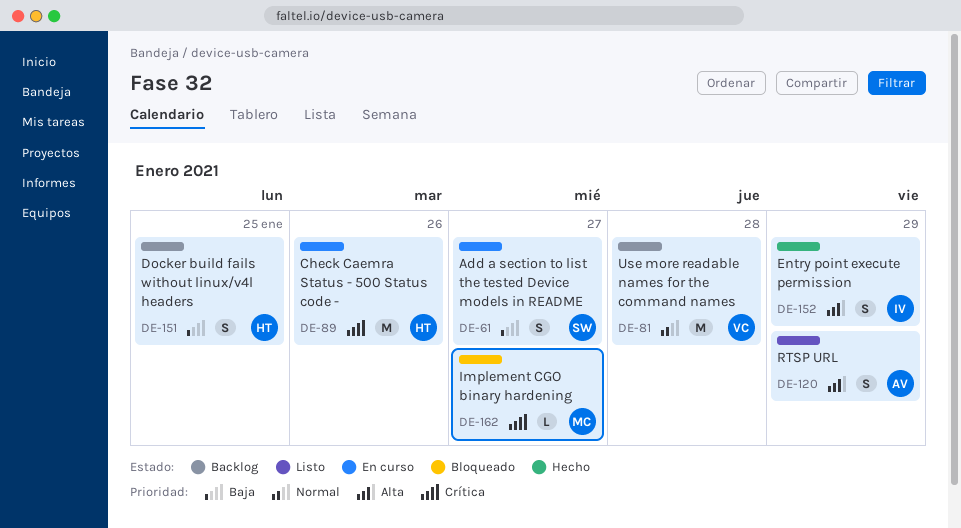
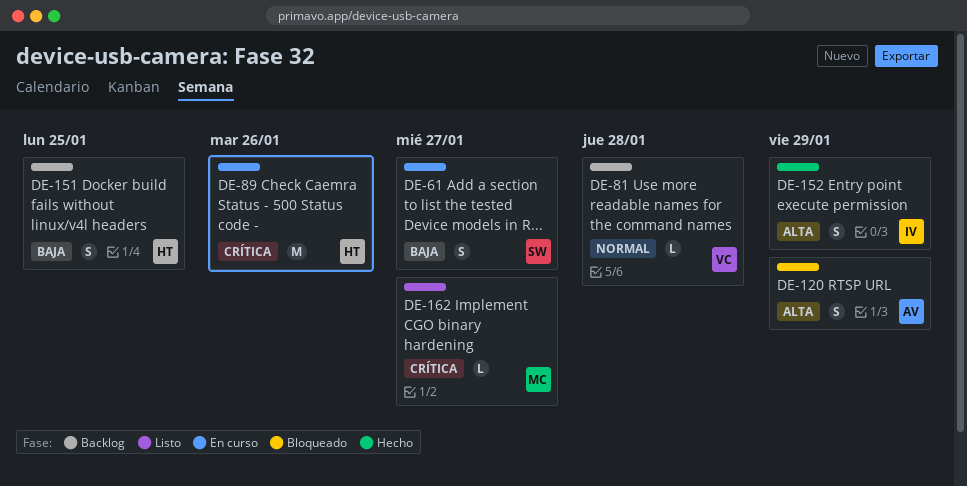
DE-81, estimate: M -> L
DE-120, status: Listo -> Bloqueado
DE-162, status: Bloqueado -> Listo

